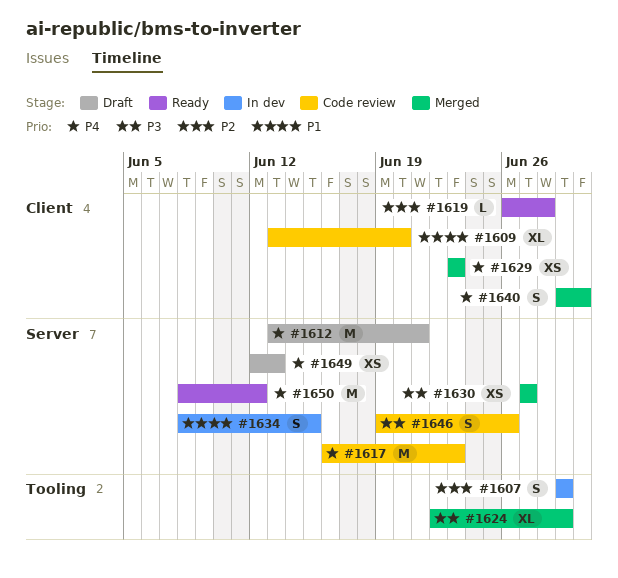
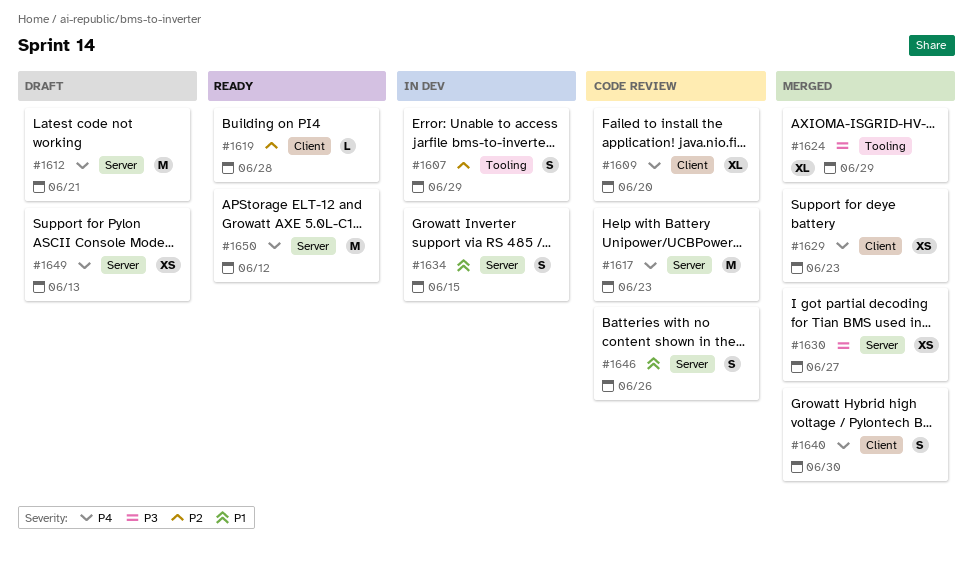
#1609, priority: P1 -> P4
#1646, priority: P3 -> P1

